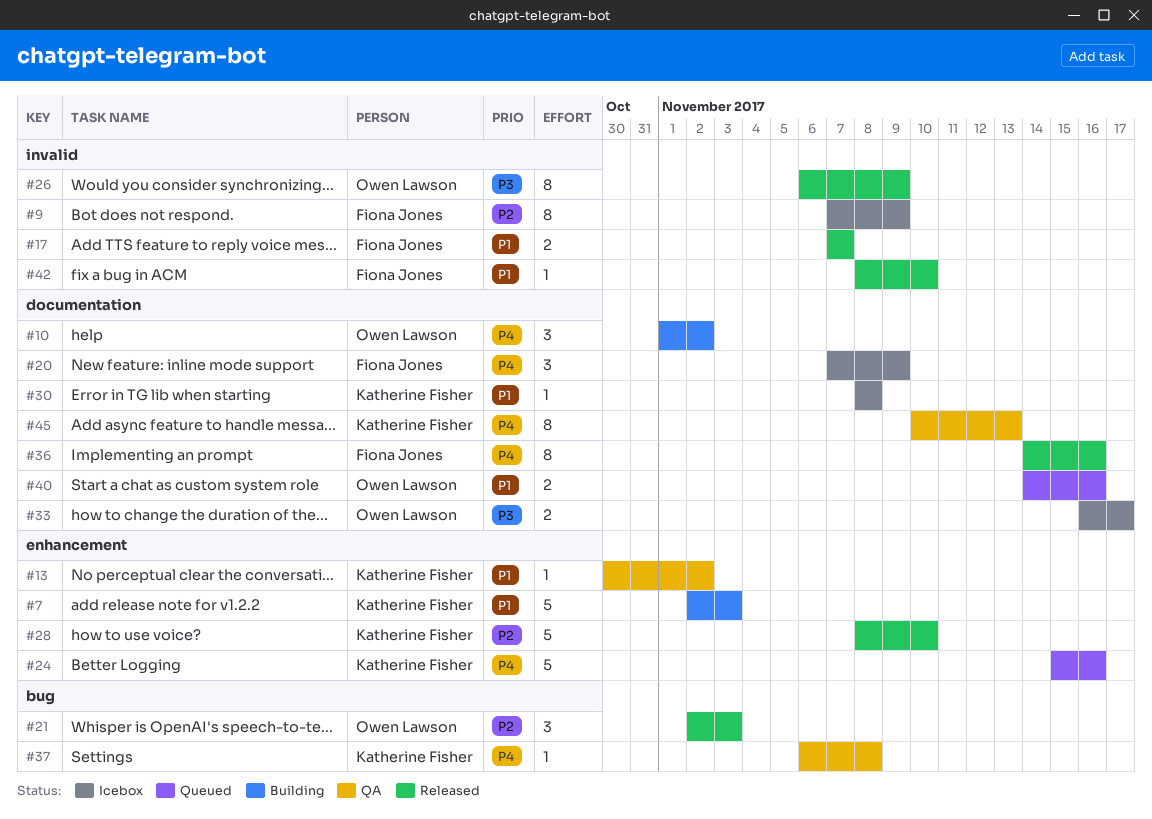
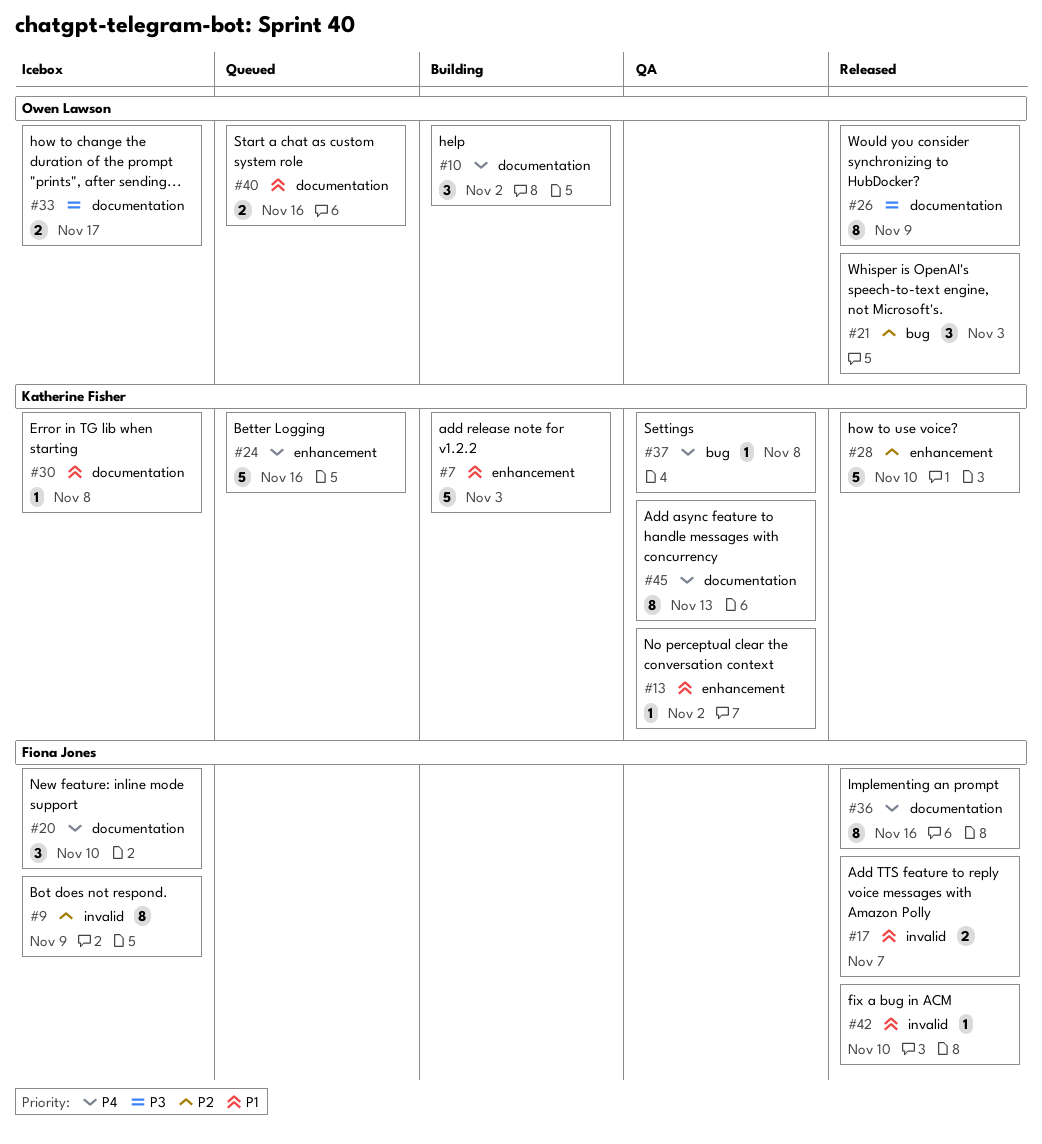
#20, due: Nov 9 -> Nov 10
#26, label: invalid -> documentation

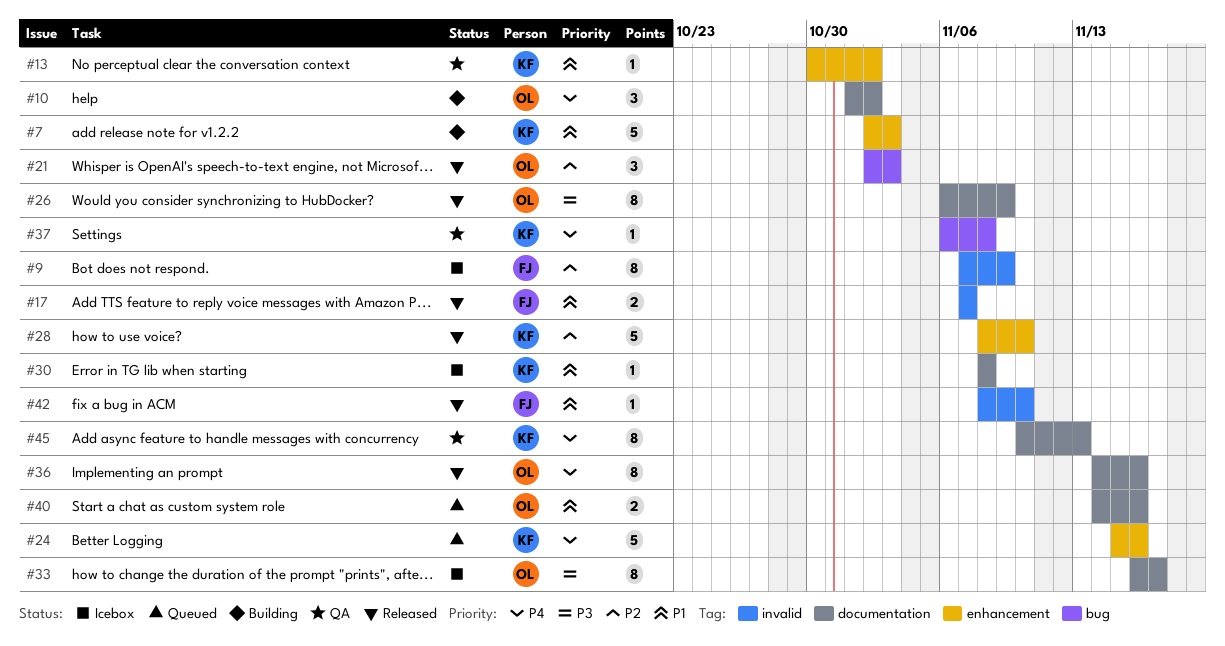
#20: present -> none
#33, estimate: 2 -> 8
#36, owner: Fiona Jones -> Owen Lawson

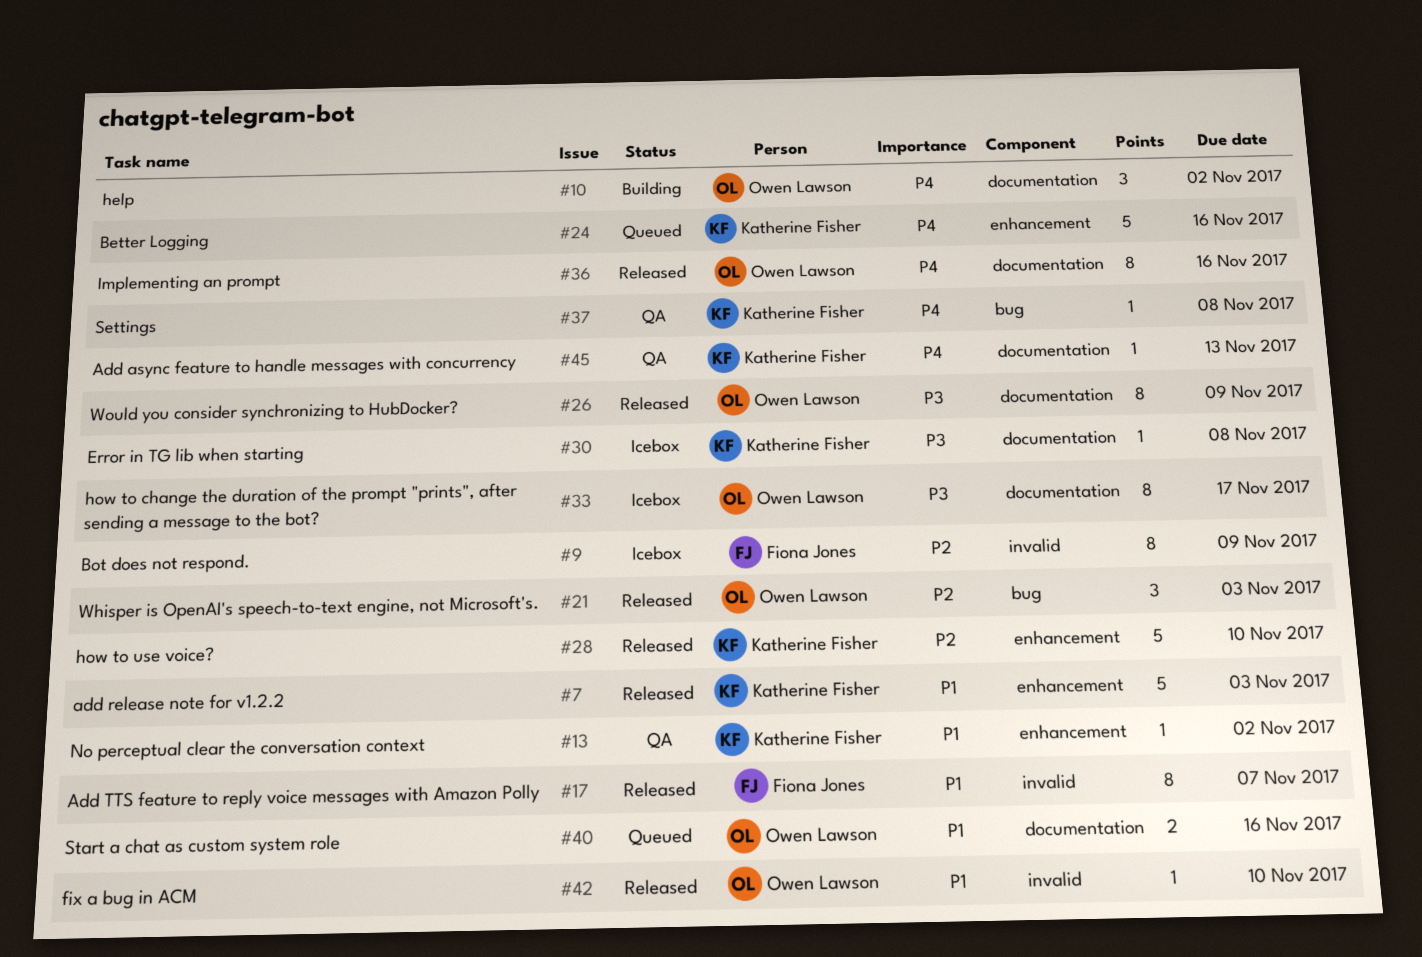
#7, status: Building -> Released
#17, estimate: 2 -> 8
#30, priority: P1 -> P3
#42, owner: Fiona Jones -> Owen Lawson
#45, estimate: 8 -> 1

